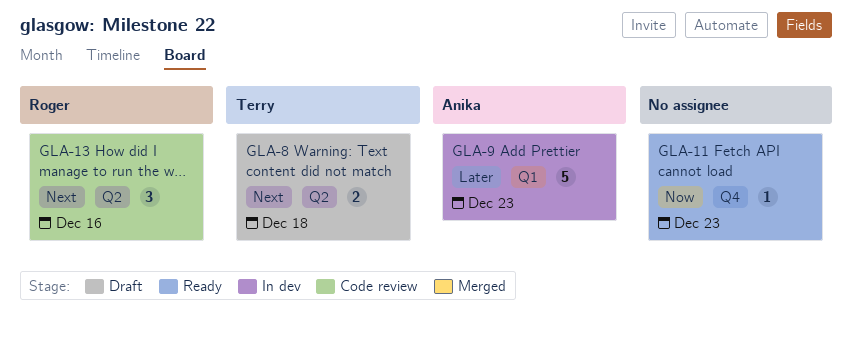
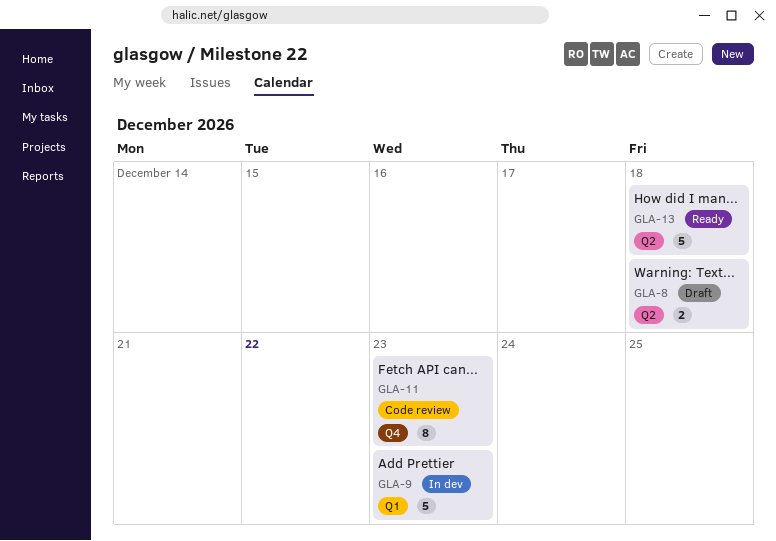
GLA-11, status: Ready -> Code review
GLA-11, estimate: 1 -> 8
GLA-13, status: Code review -> Ready
GLA-13, estimate: 3 -> 5
GLA-13, due: Dec 16 -> Dec 18

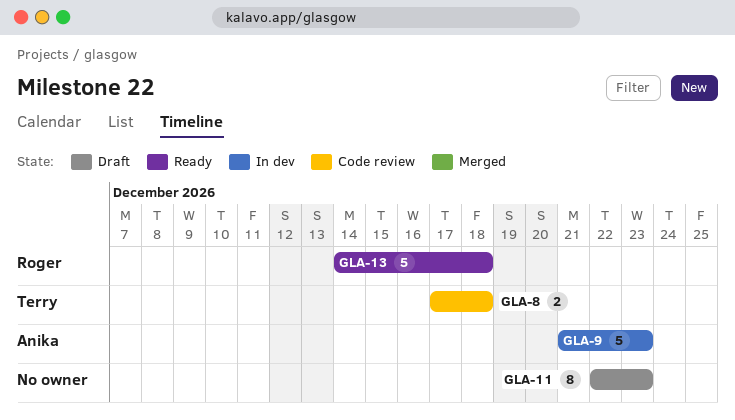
GLA-8, status: Draft -> Code review
GLA-11, status: Code review -> Draft

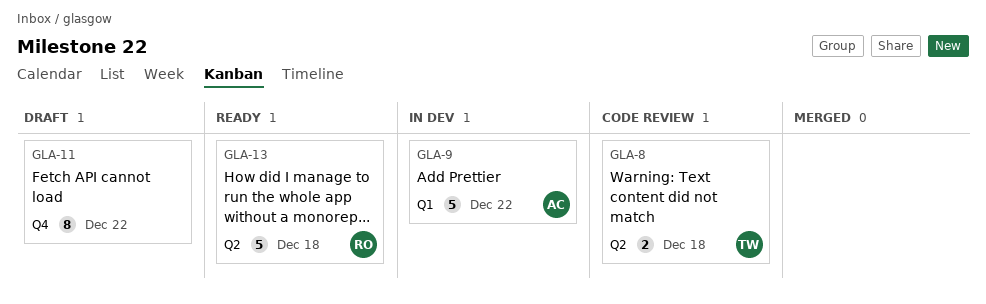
GLA-9, due: Dec 23 -> Dec 22
GLA-11, due: Dec 23 -> Dec 22

